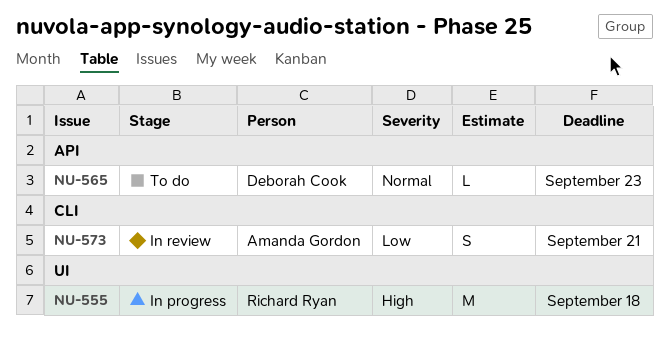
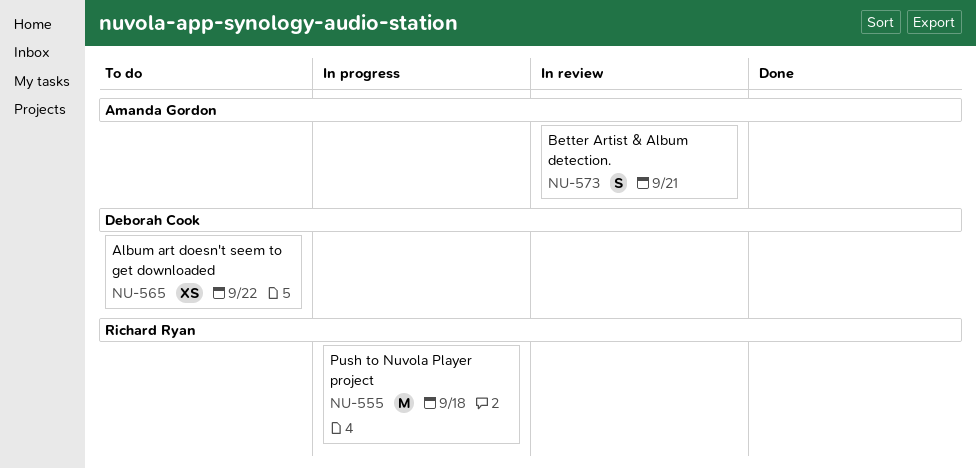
NU-565, estimate: L -> XS
NU-565, due: Sep 23 -> Sep 22

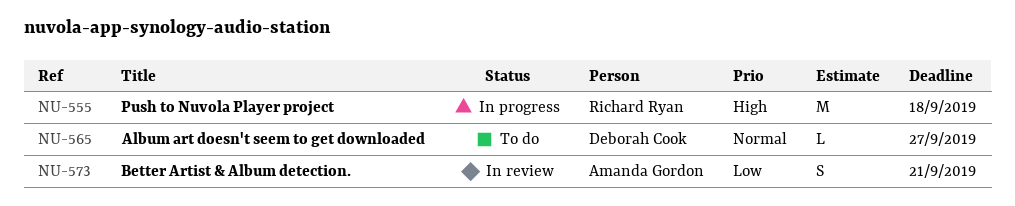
NU-565, estimate: XS -> L
NU-565, due: Sep 22 -> Sep 27

